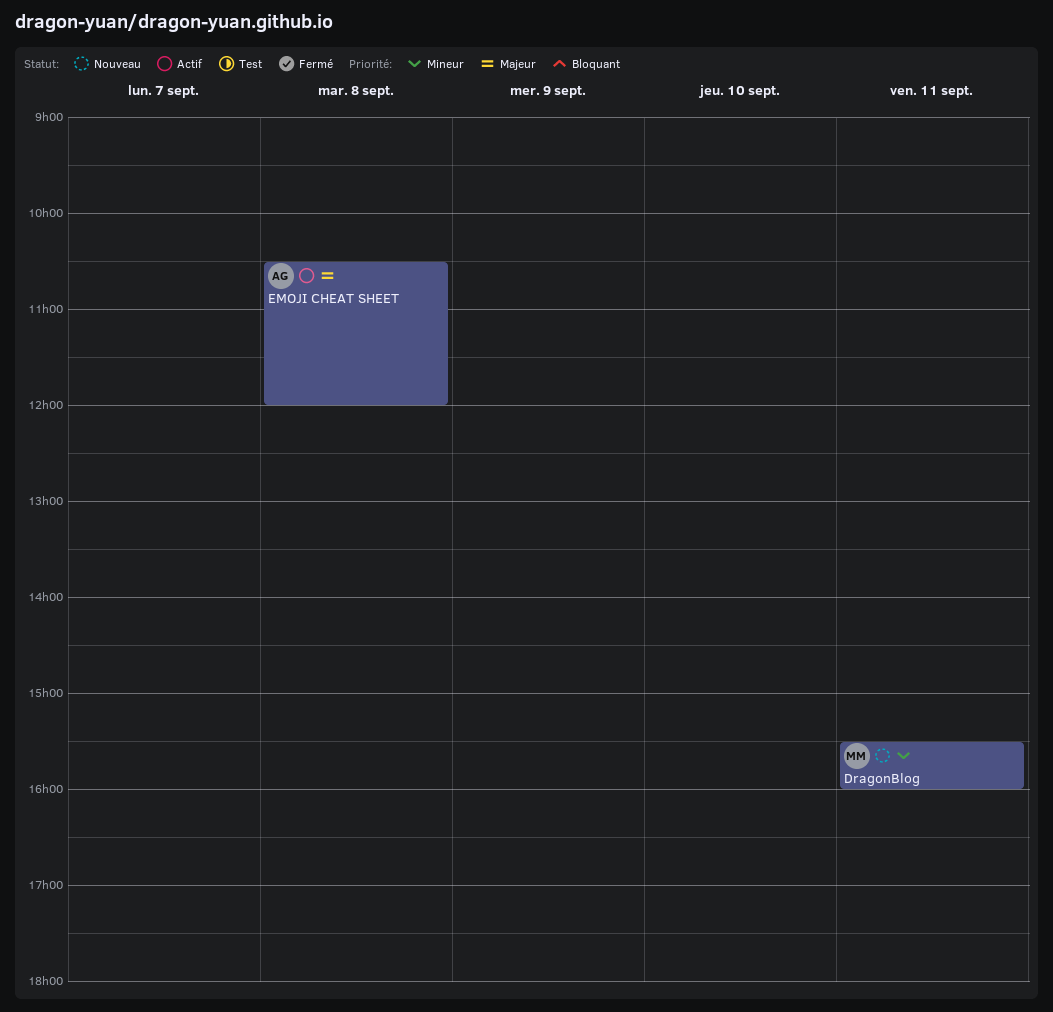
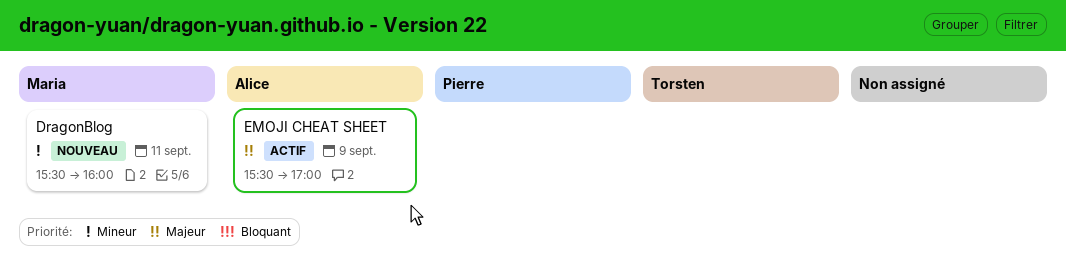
EMOJI CHEAT SHEET, day: Sep 8 -> Sep 9
EMOJI CHEAT SHEET, begins: 10:30 -> 15:30
EMOJI CHEAT SHEET, ends: 12:00 -> 17:00

